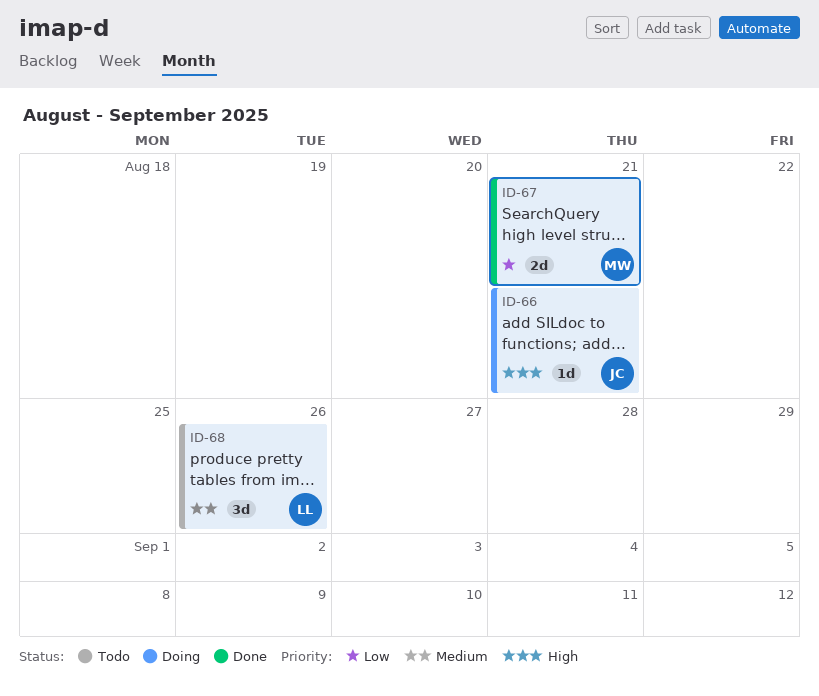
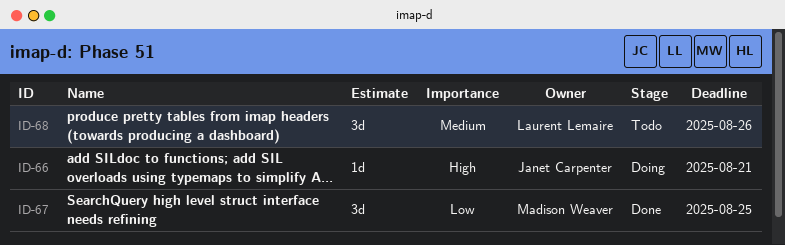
ID-67, estimate: 2d -> 3d
ID-67, due: Aug 21 -> Aug 25

